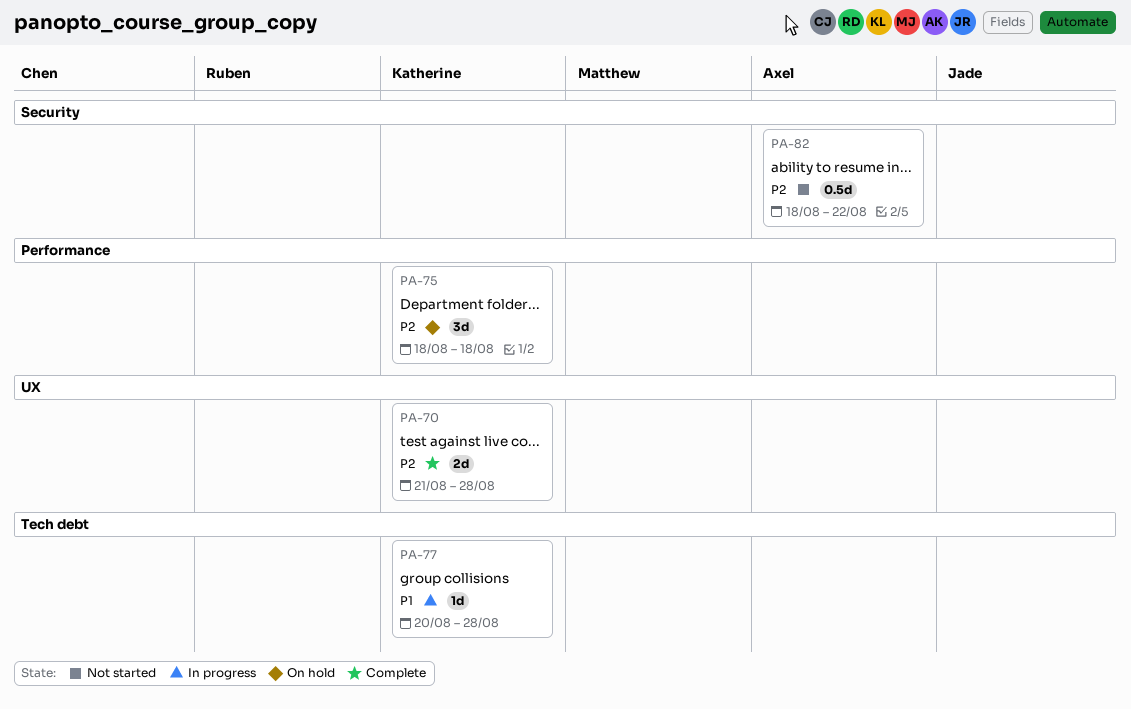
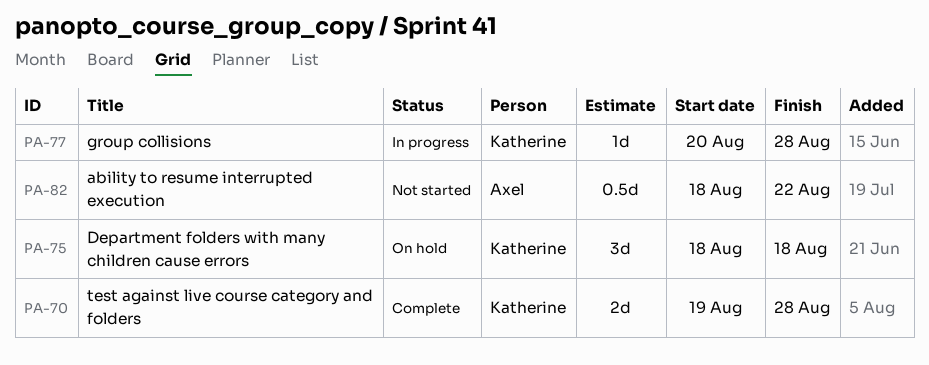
PA-70, start: Aug 21 -> Aug 19

